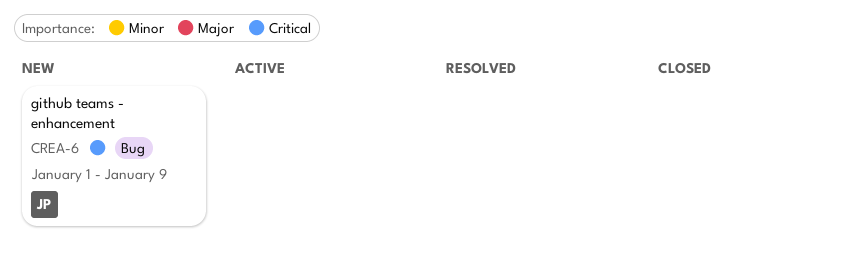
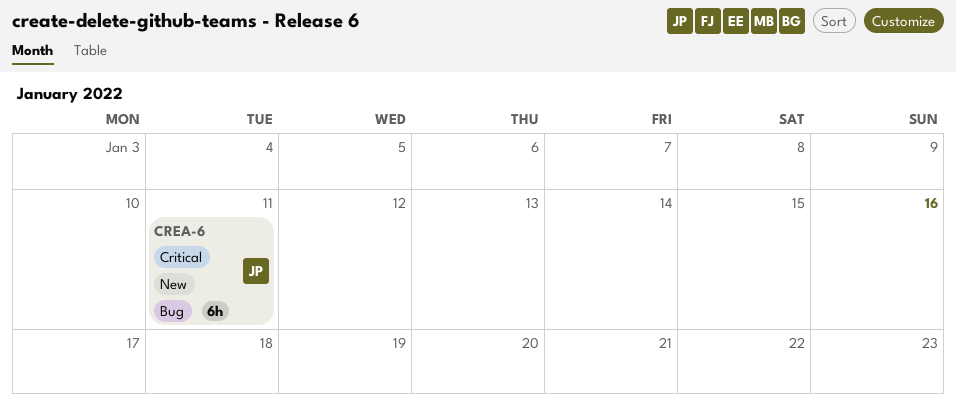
CREA-6, due: Jan 9 -> Jan 11

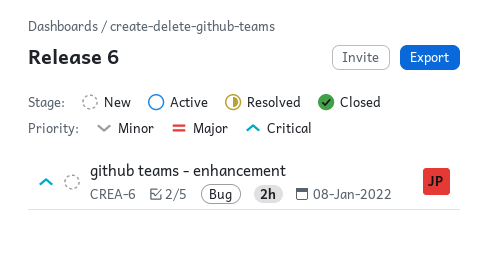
CREA-6, estimate: 6h -> 2h
CREA-6, due: Jan 11 -> Jan 8

